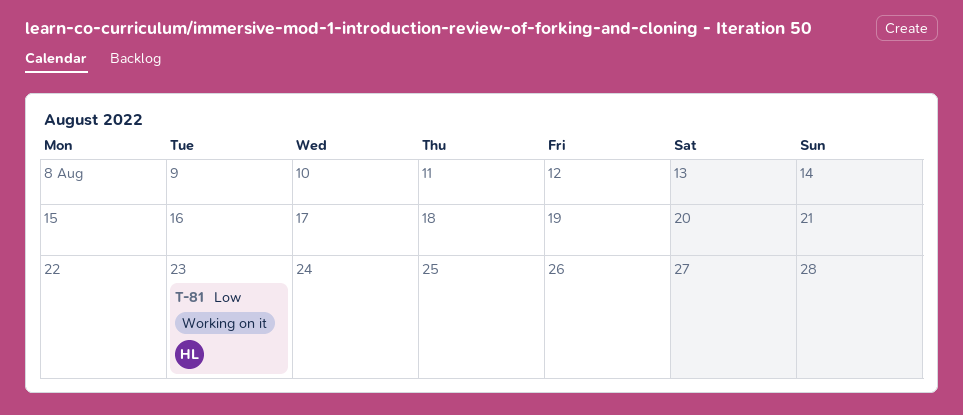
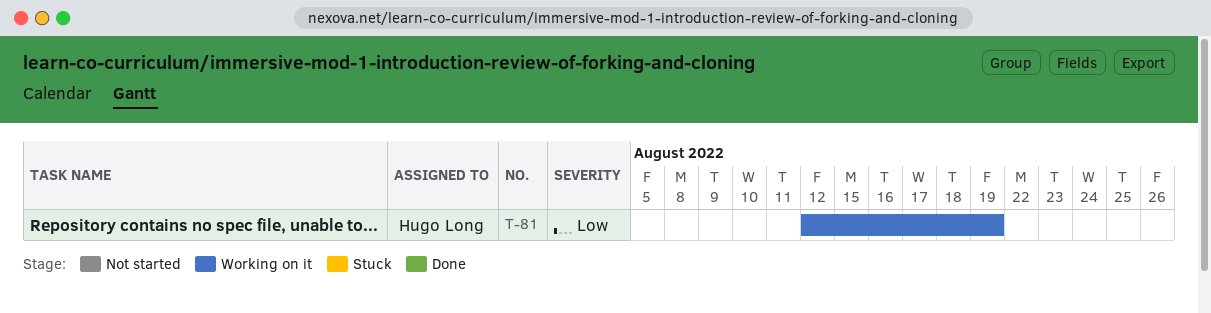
T-81, due: Aug 23 -> Aug 19

